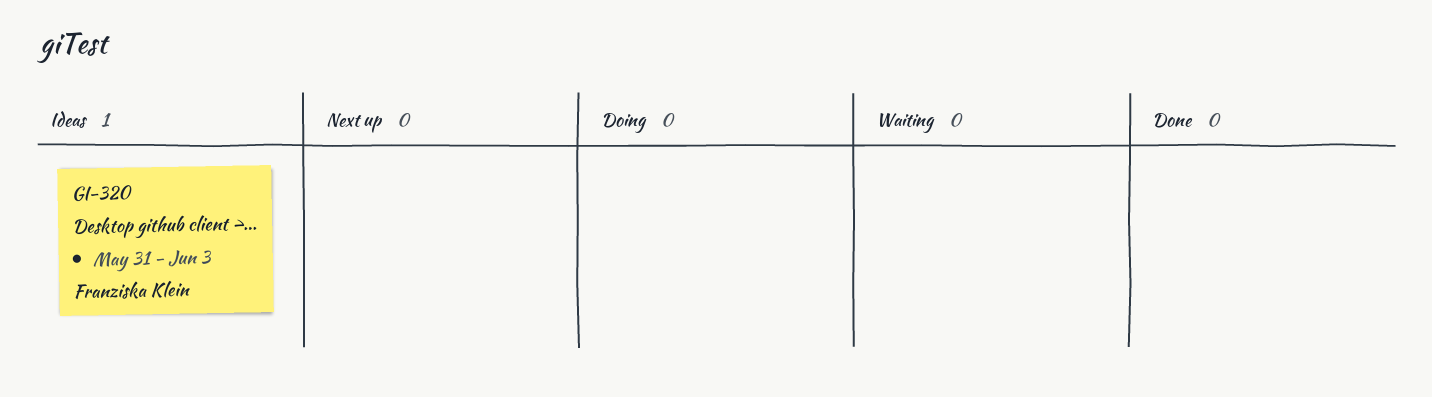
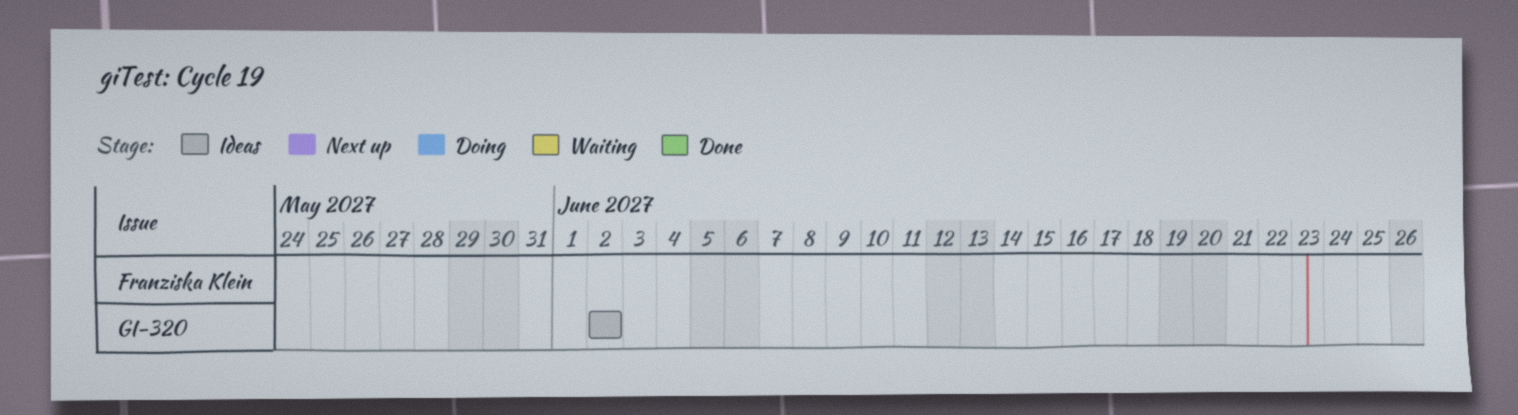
GI-320, start: May 31 -> Jun 2
GI-320, due: Jun 3 -> Jun 2

